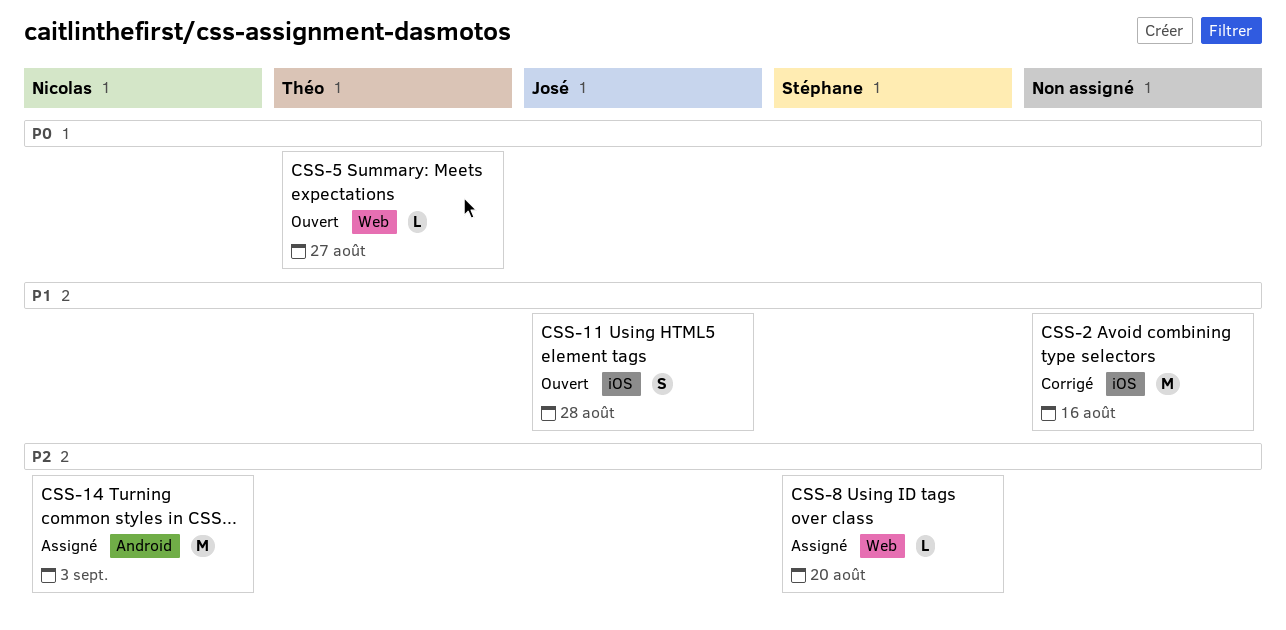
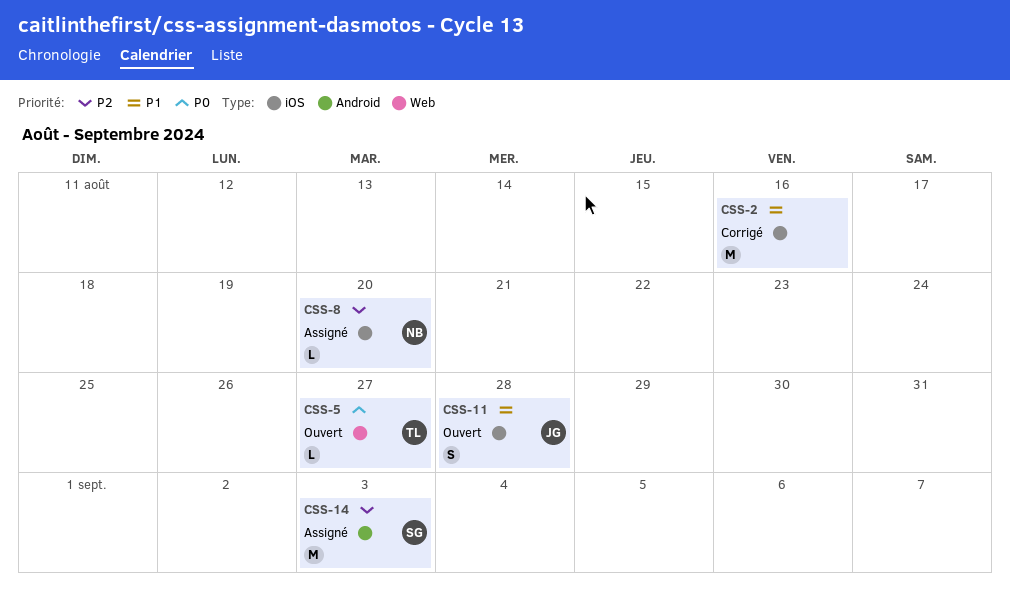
CSS-8, owner: Stéphane -> Nicolas
CSS-8, label: Web -> iOS
CSS-14, owner: Nicolas -> Stéphane

